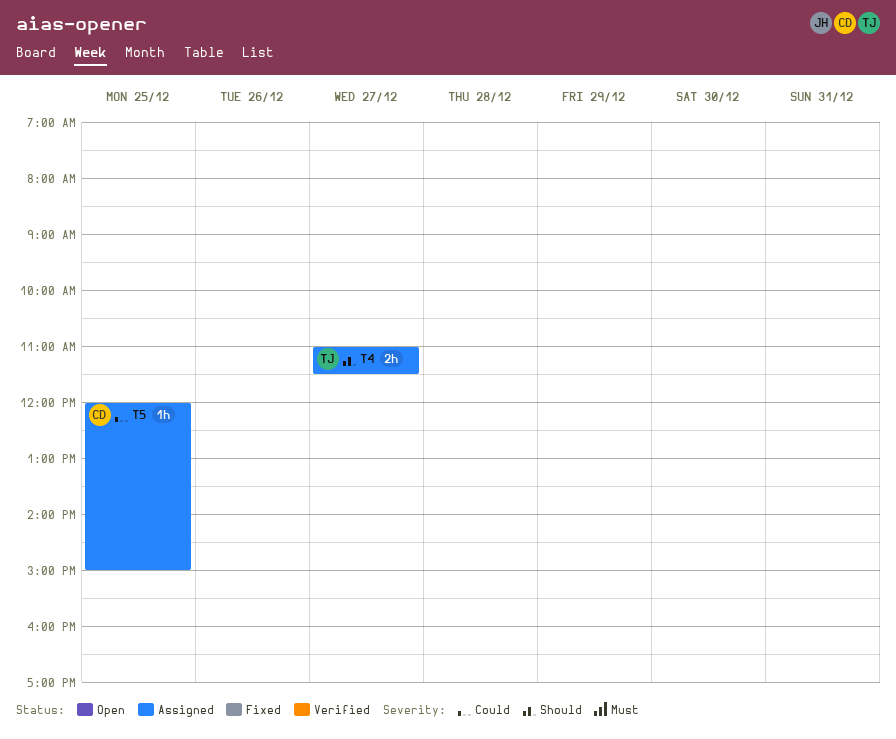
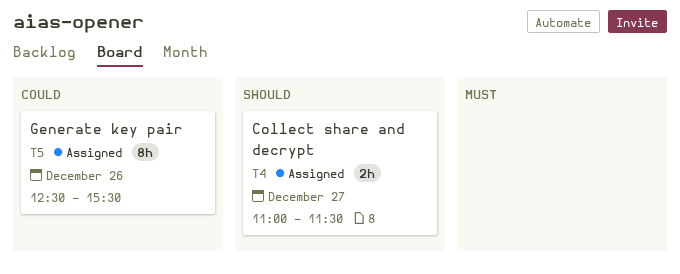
T5, estimate: 1h -> 8h
T5, day: Dec 25 -> Dec 26
T5, begins: 12:00 -> 12:30
T5, ends: 15:00 -> 15:30

